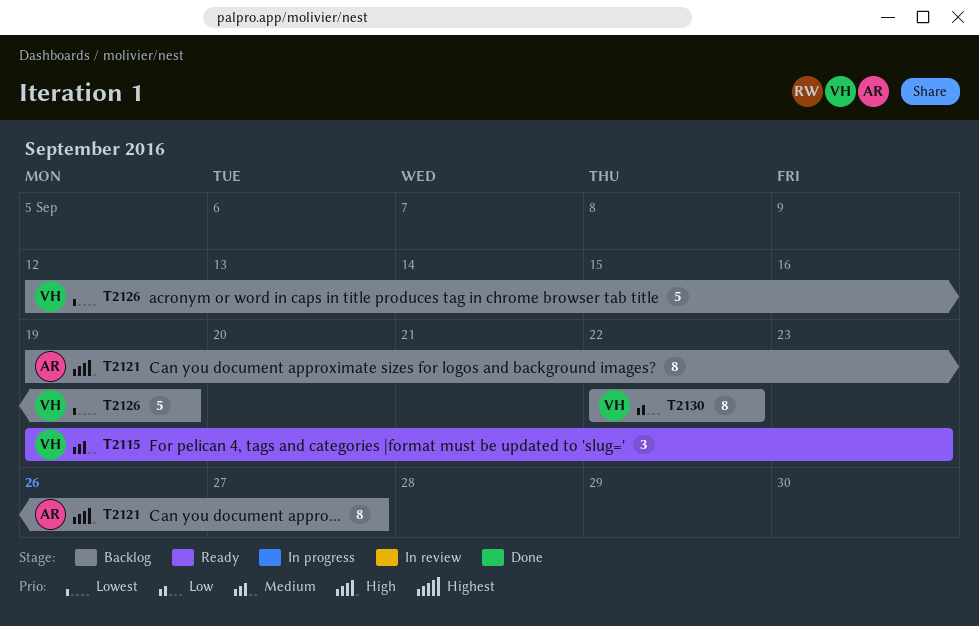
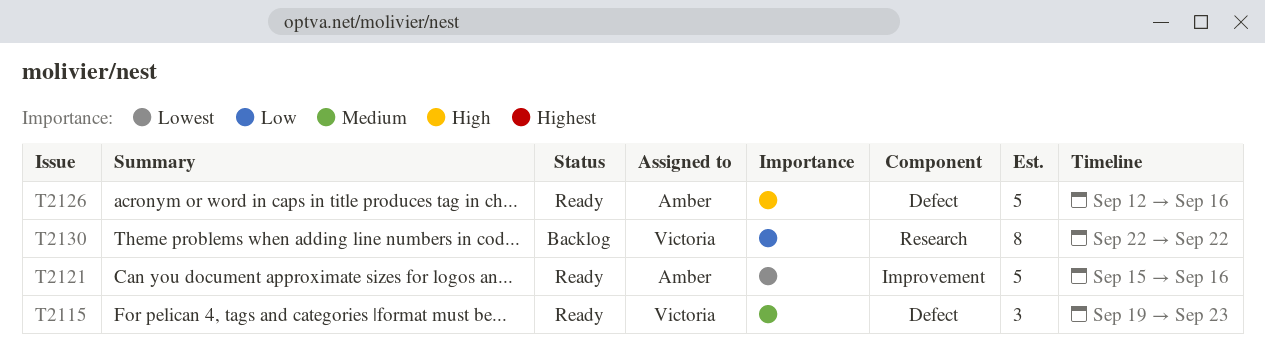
T2121, status: Backlog -> Ready
T2121, priority: High -> Lowest
T2121, estimate: 8 -> 5
T2121, start: Sep 19 -> Sep 15
T2121, due: Sep 27 -> Sep 16
T2126, status: Backlog -> Ready
T2126, owner: Victoria -> Amber
T2126, priority: Lowest -> High
T2126, due: Sep 19 -> Sep 16

